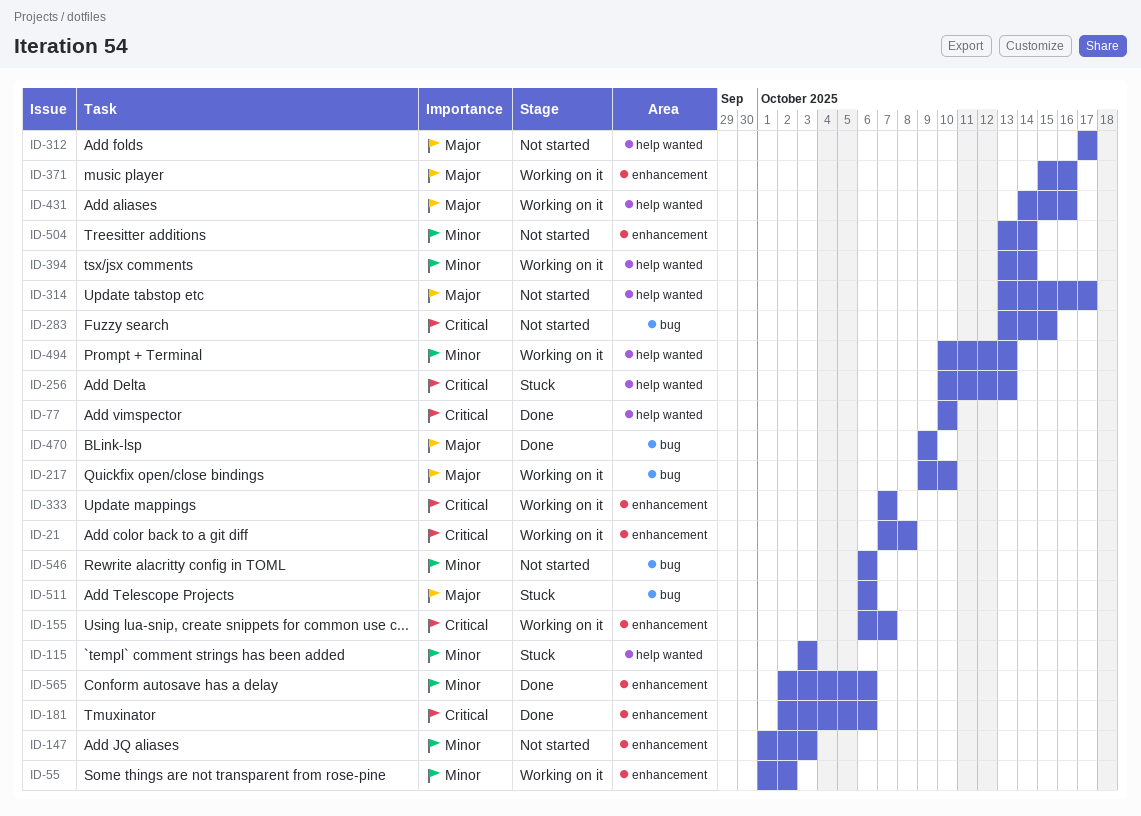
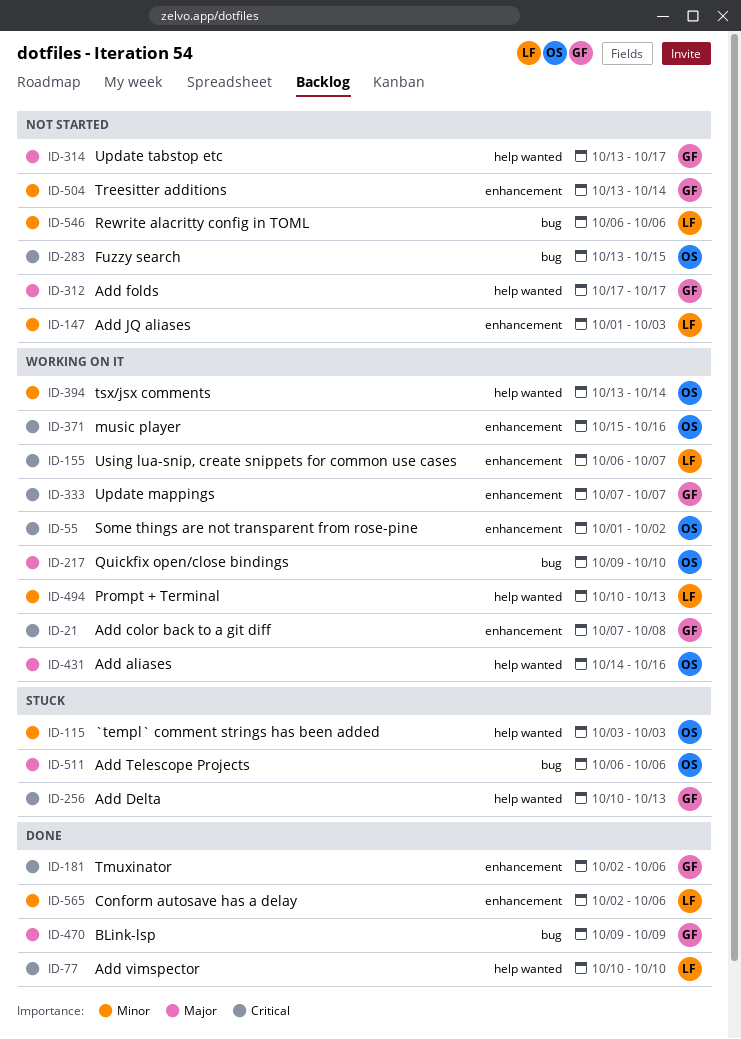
ID-55, priority: Minor -> Critical
ID-371, priority: Major -> Critical

